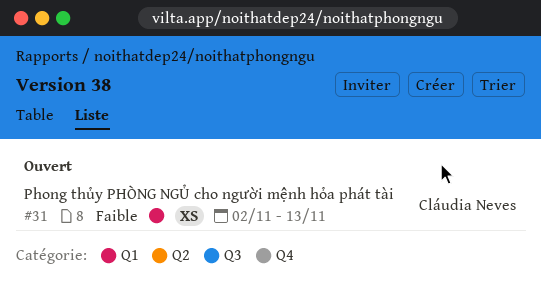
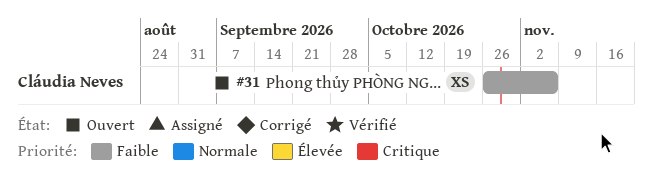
#31, start: Nov 2 -> Oct 26
#31, due: Nov 13 -> Nov 6

